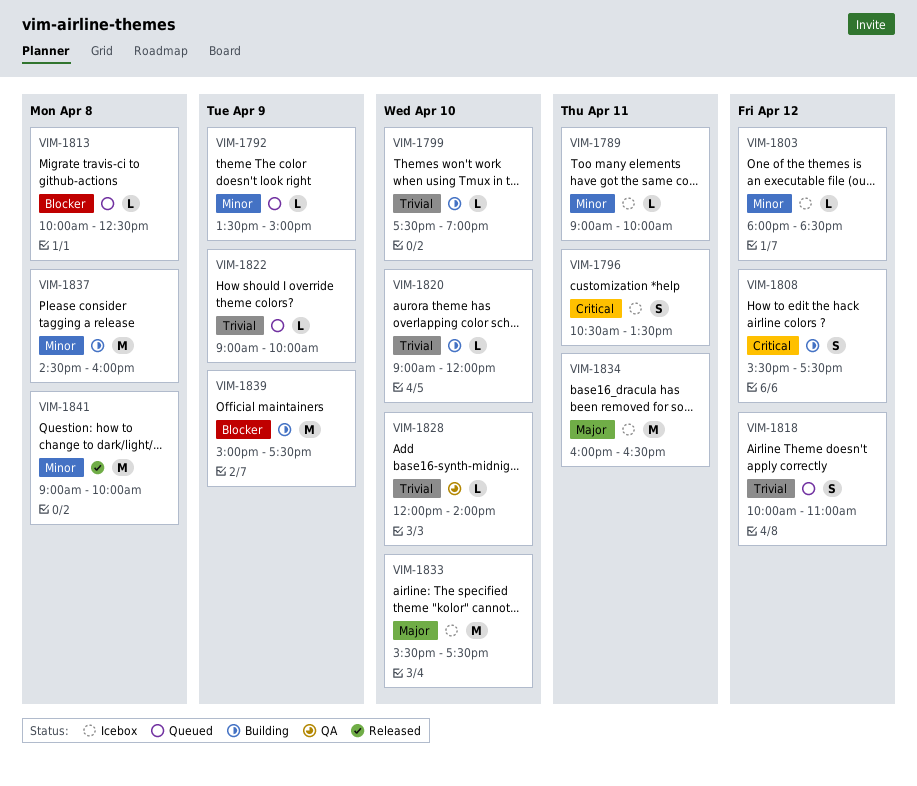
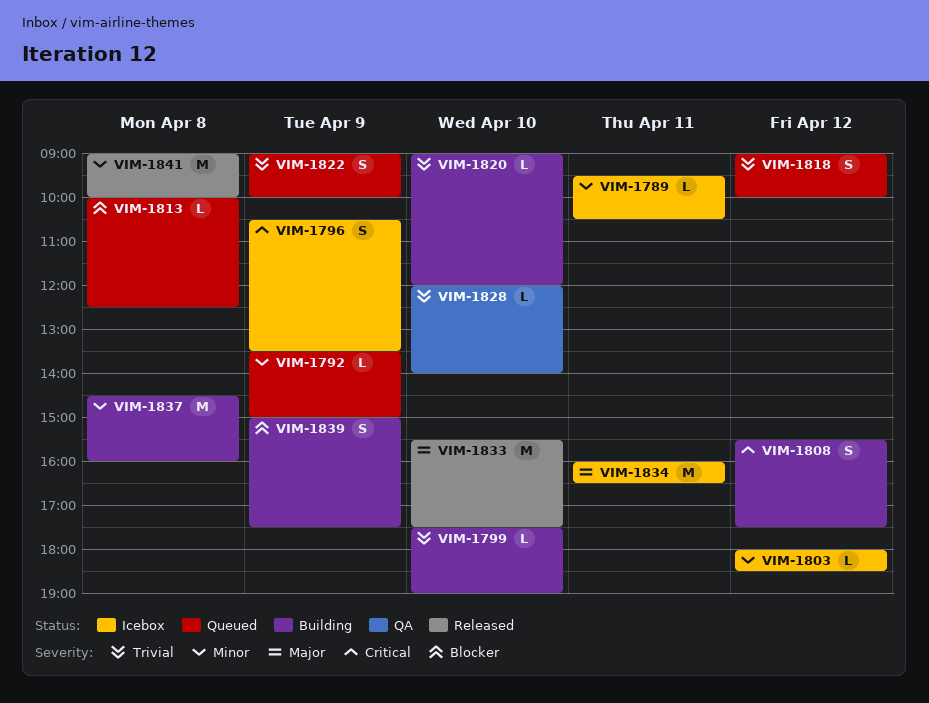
VIM-1789, begins: 09:00 -> 09:30
VIM-1789, ends: 10:00 -> 10:30
VIM-1796, day: Apr 11 -> Apr 9
VIM-1818, begins: 10:00 -> 09:00
VIM-1818, ends: 11:00 -> 10:00
VIM-1822, estimate: L -> S
VIM-1833, status: Icebox -> Released
VIM-1839, estimate: M -> S

